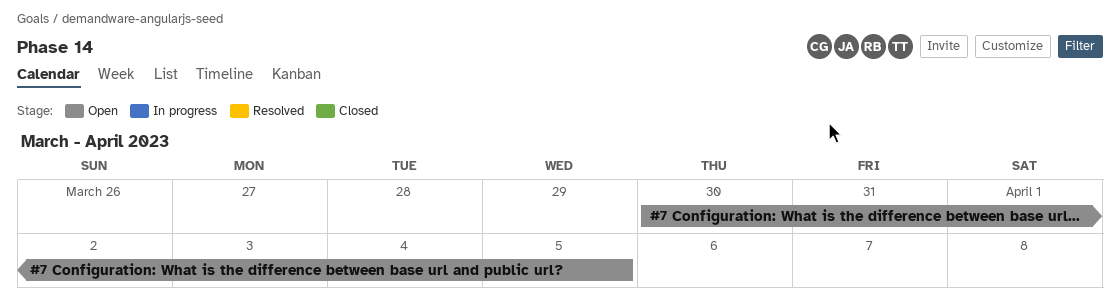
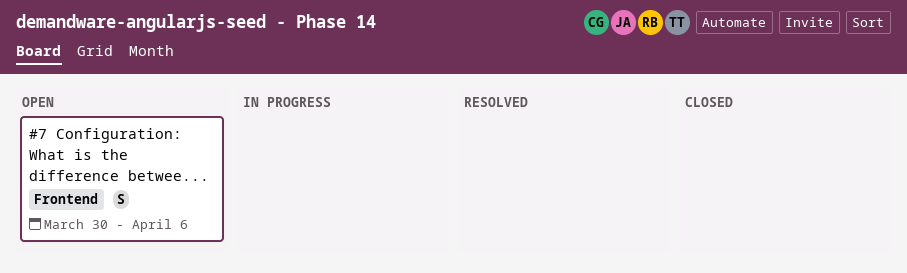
#7, due: Apr 5 -> Apr 6

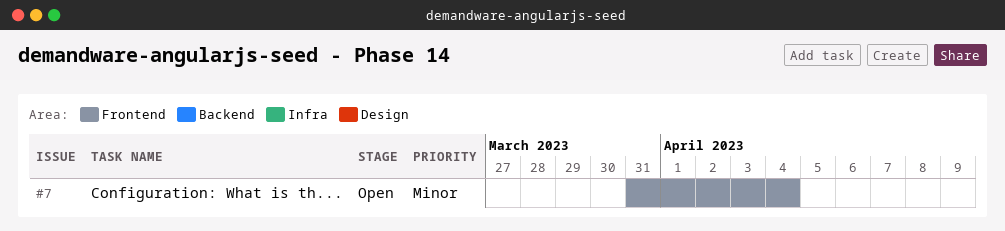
#7, start: Mar 30 -> Mar 31
#7, due: Apr 6 -> Apr 4

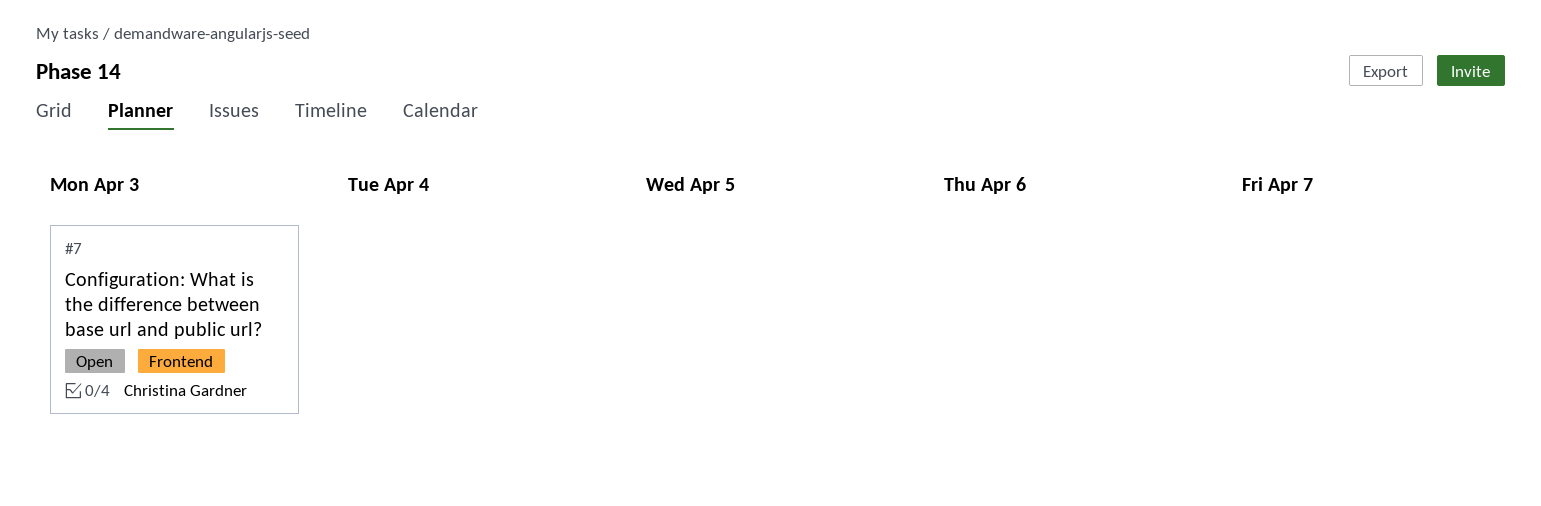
#7, due: Apr 4 -> Apr 3

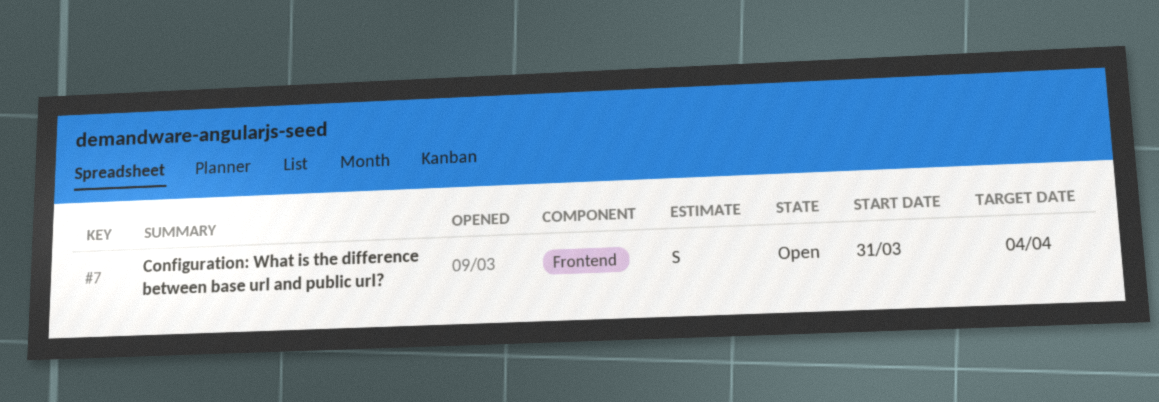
#7, due: Apr 3 -> Apr 4

